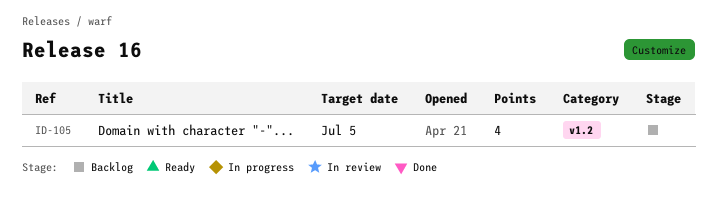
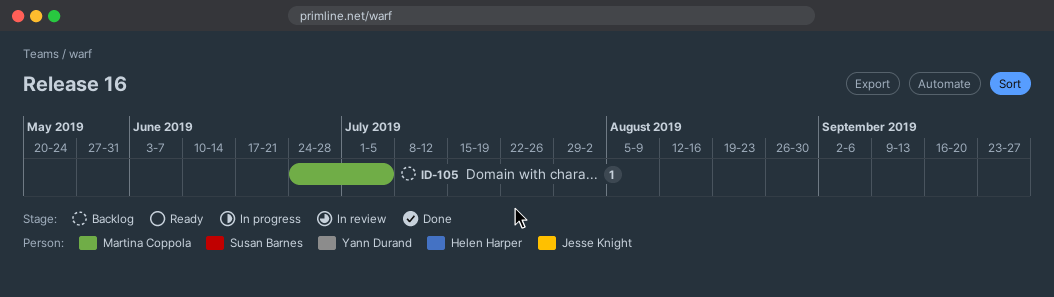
ID-105, estimate: 4 -> 1

